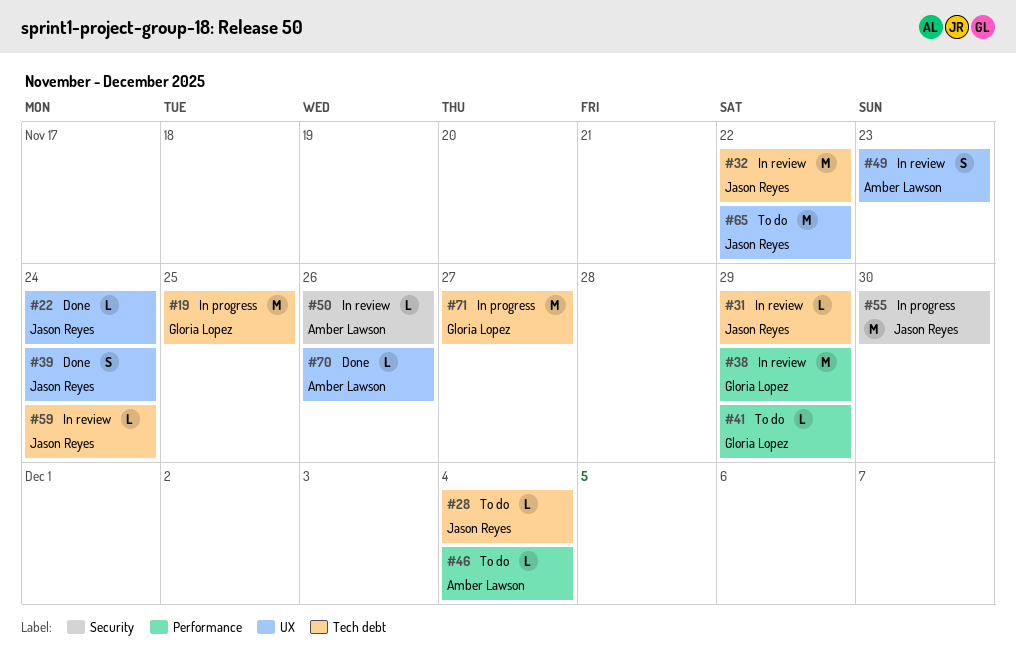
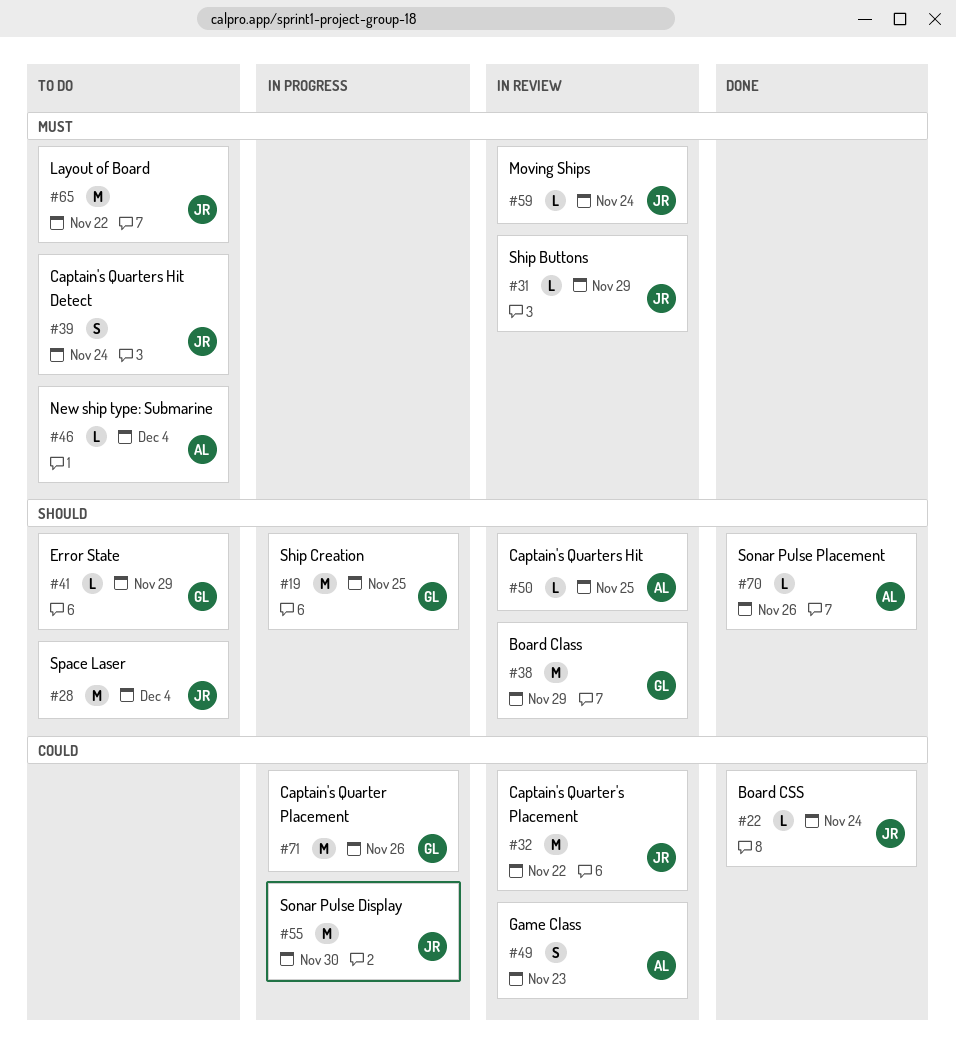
#28, estimate: L -> M
#39, status: Done -> To do
#50, due: Nov 26 -> Nov 25
#71, due: Nov 27 -> Nov 26

